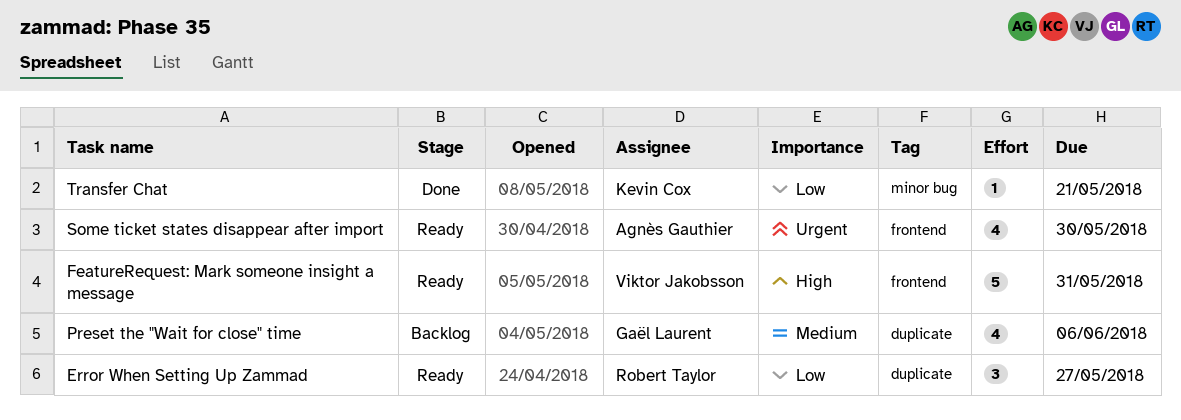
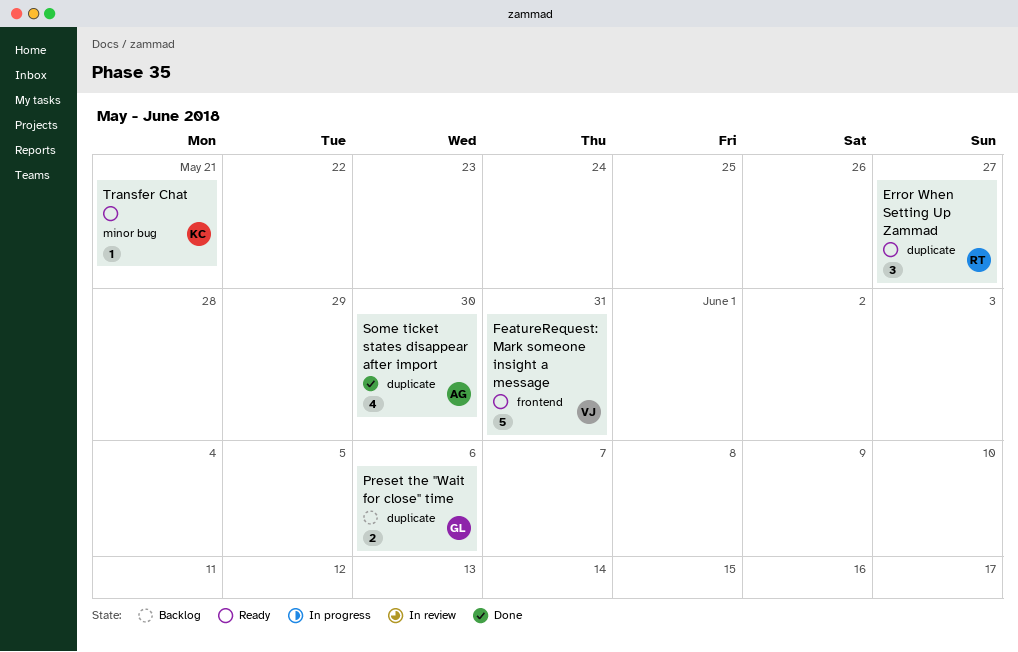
Preset the "Wait for close" time, estimate: 4 -> 2
Some ticket states disappear after import, status: Ready -> Done
Some ticket states disappear after import, label: frontend -> duplicate
Transfer Chat, status: Done -> Ready

